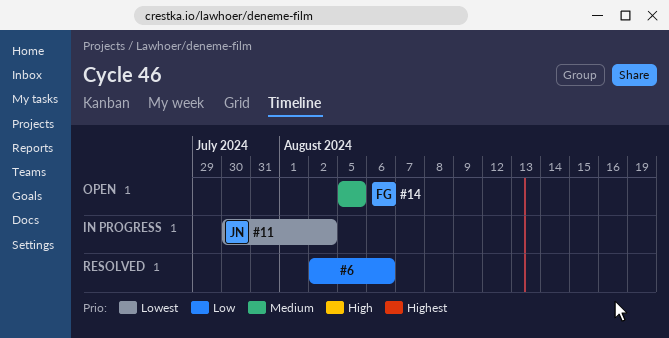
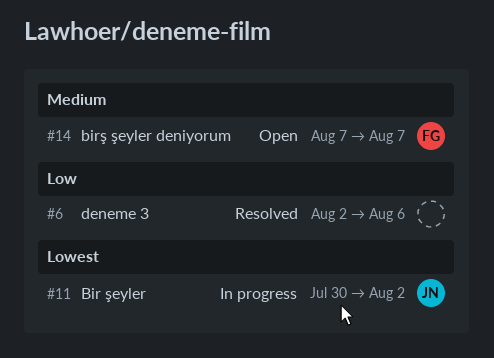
#14, start: Aug 5 -> Aug 7
#14, due: Aug 5 -> Aug 7

